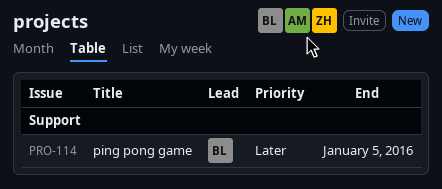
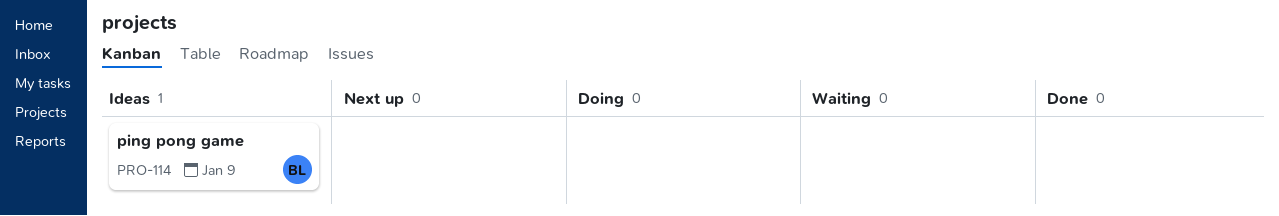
PRO-114, due: Jan 5 -> Jan 9

